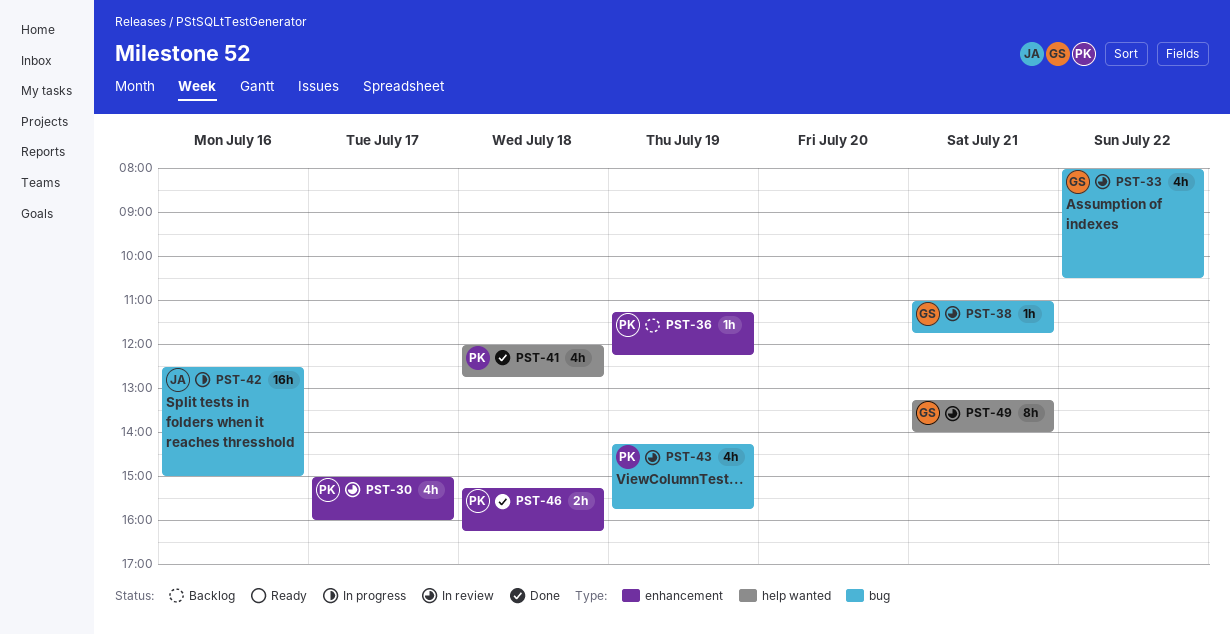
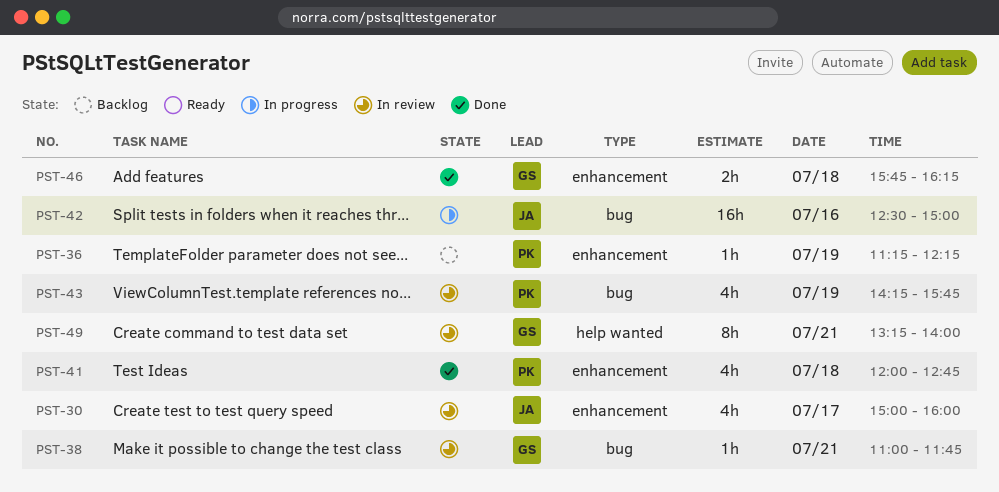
PST-30, owner: PK -> JA
PST-33: present -> none
PST-41, label: help wanted -> enhancement
PST-46, owner: PK -> GS
PST-46, begins: 15:15 -> 15:45

